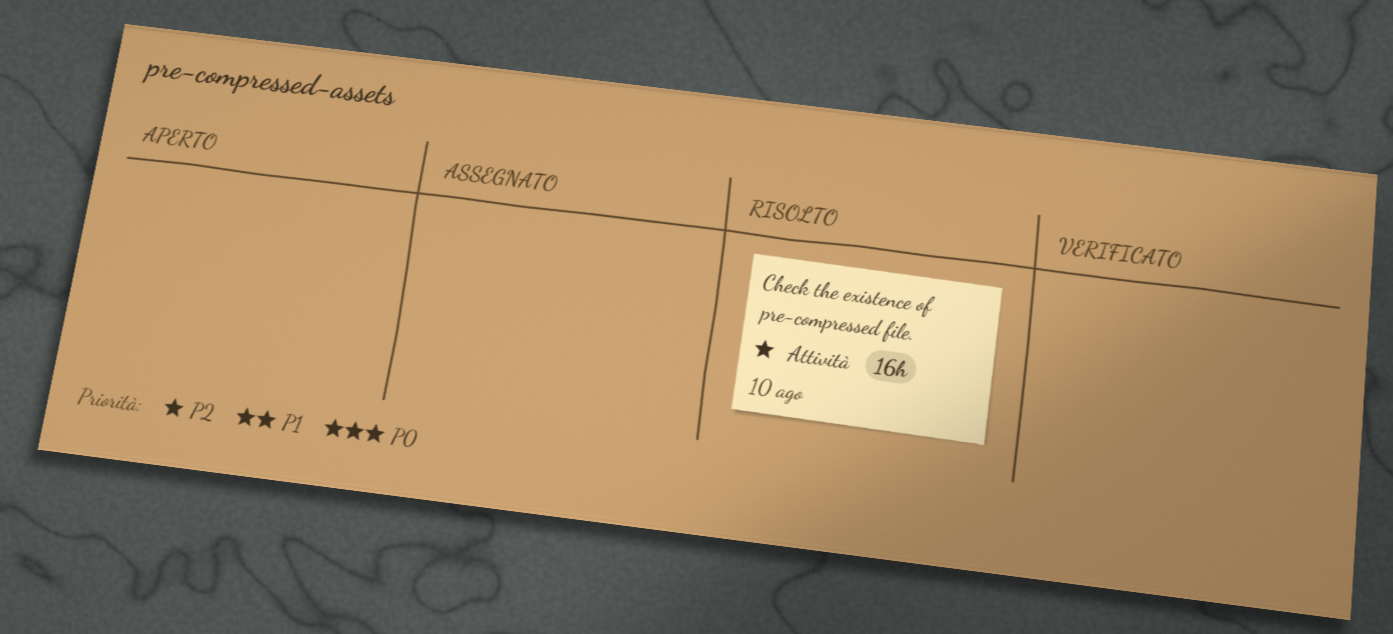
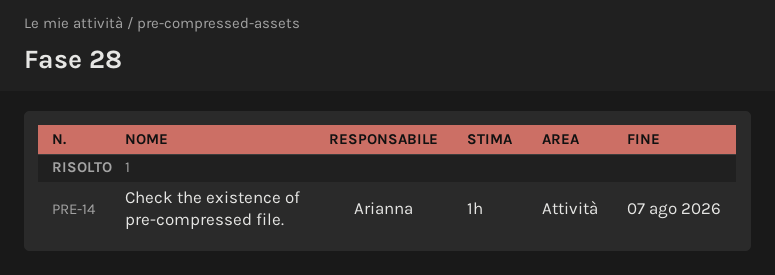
Check the existence of pre-compressed file., estimate: 16h -> 1h
Check the existence of pre-compressed file., due: Aug 10 -> Aug 7

